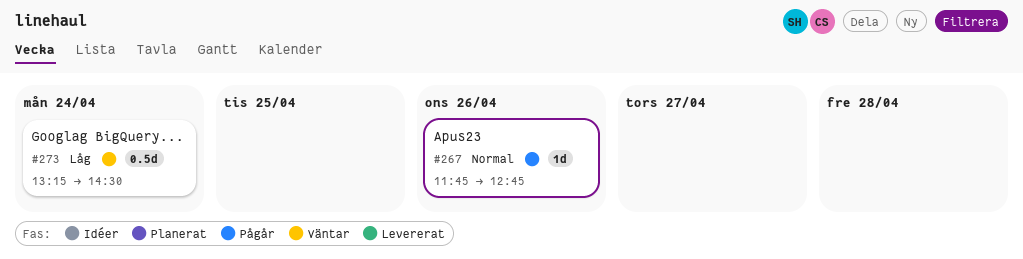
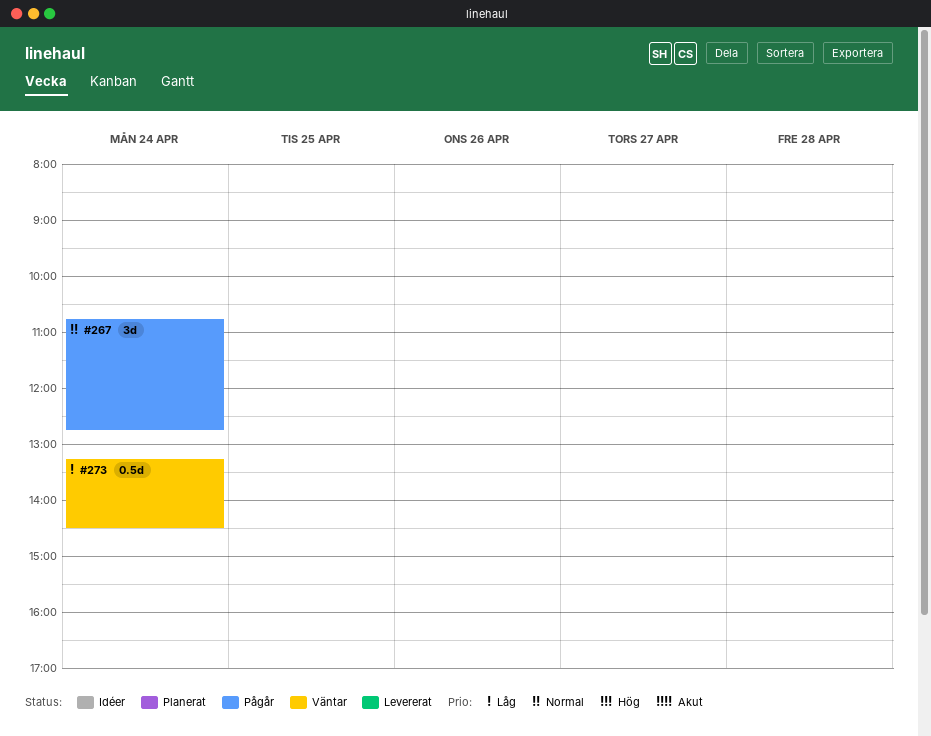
#267, estimate: 1d -> 3d
#267, day: Apr 26 -> Apr 24
#267, begins: 11:45 -> 10:45

